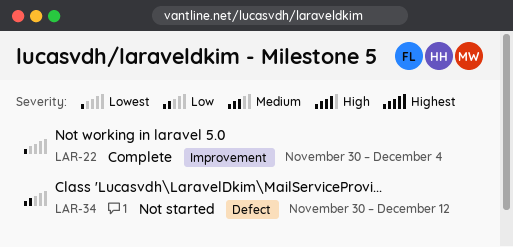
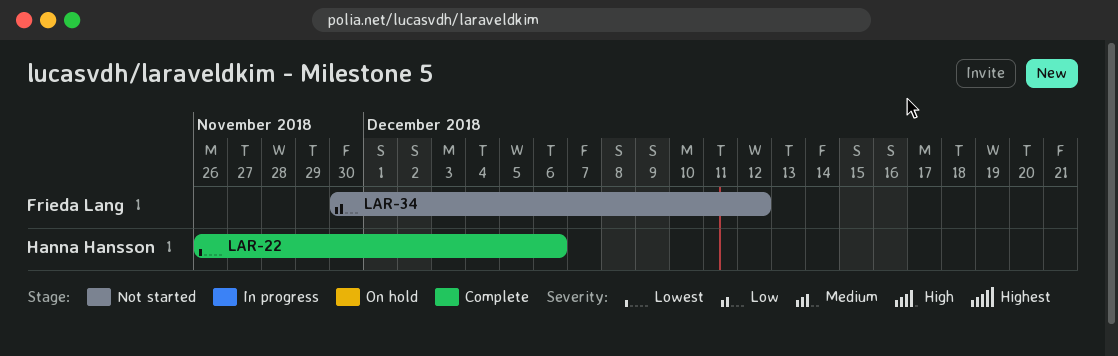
LAR-22, start: Nov 30 -> Nov 26
LAR-22, due: Dec 4 -> Dec 6

